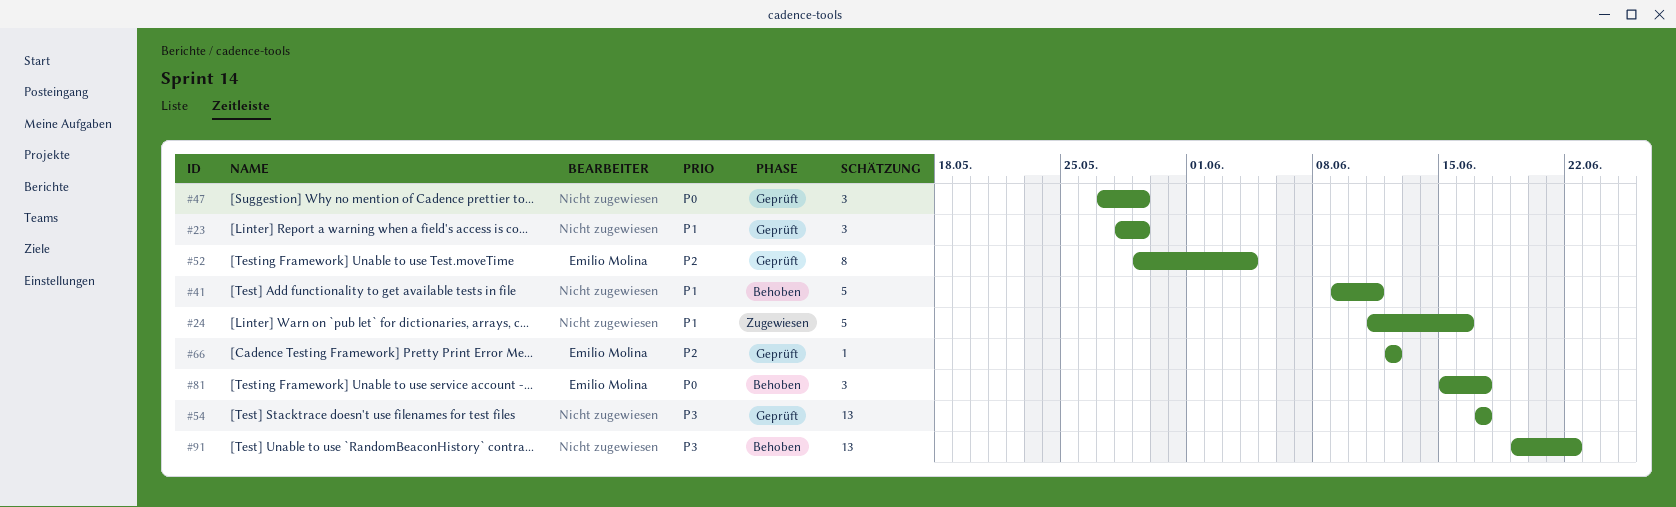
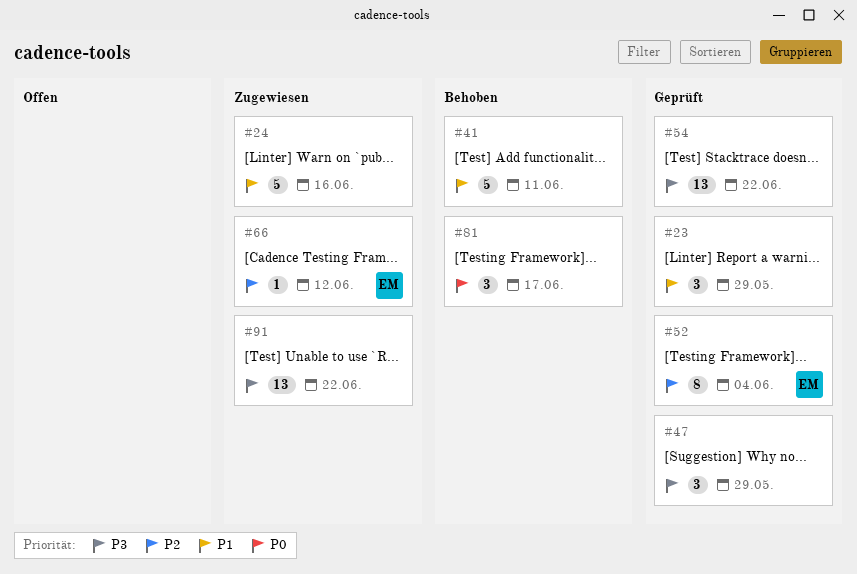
#47, priority: P0 -> P3
#54, due: Jun 17 -> Jun 22
#66, status: Geprüft -> Zugewiesen
#81, owner: Emilio Molina -> none
#91, status: Behoben -> Zugewiesen

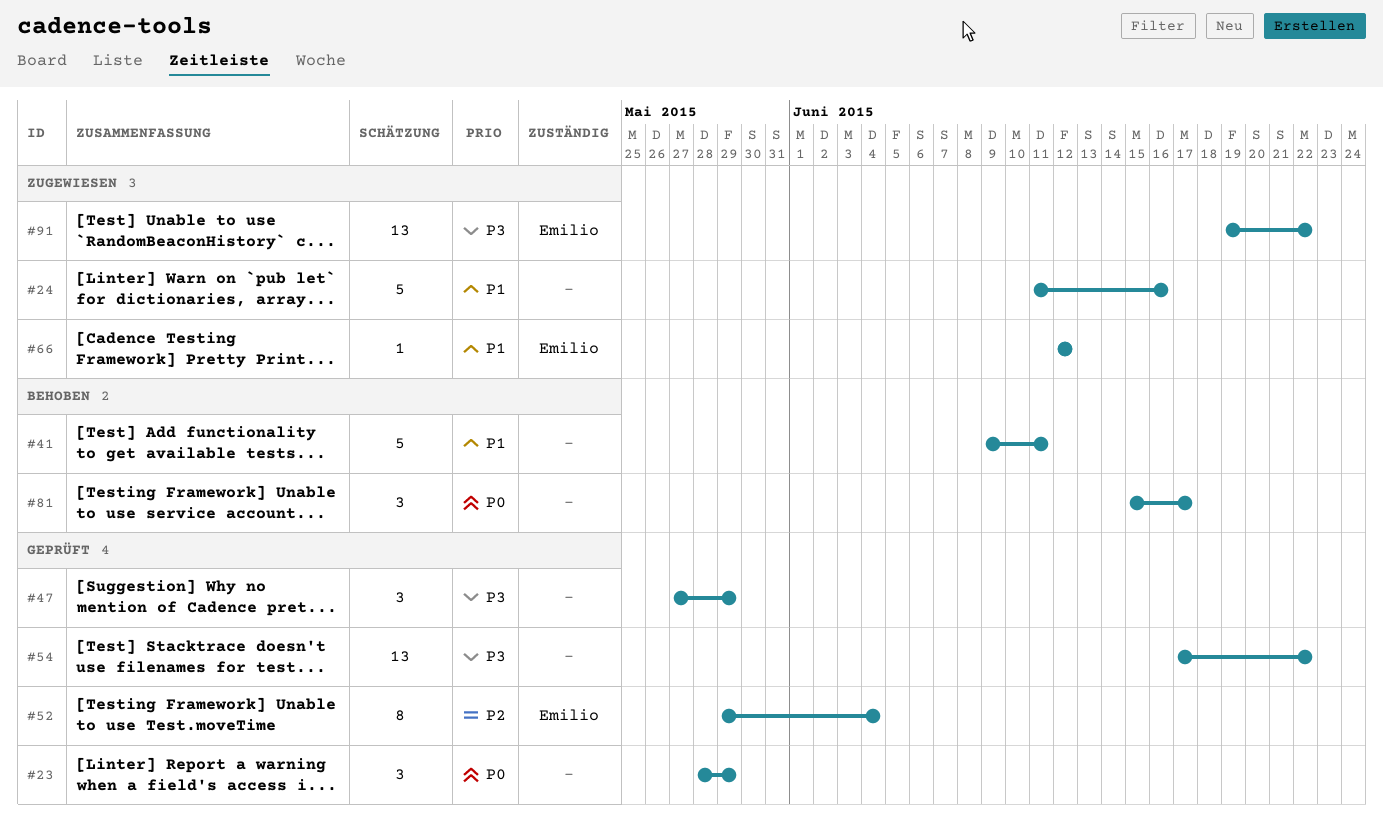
#23, priority: P1 -> P0
#66, priority: P2 -> P1
#91, owner: none -> Emilio

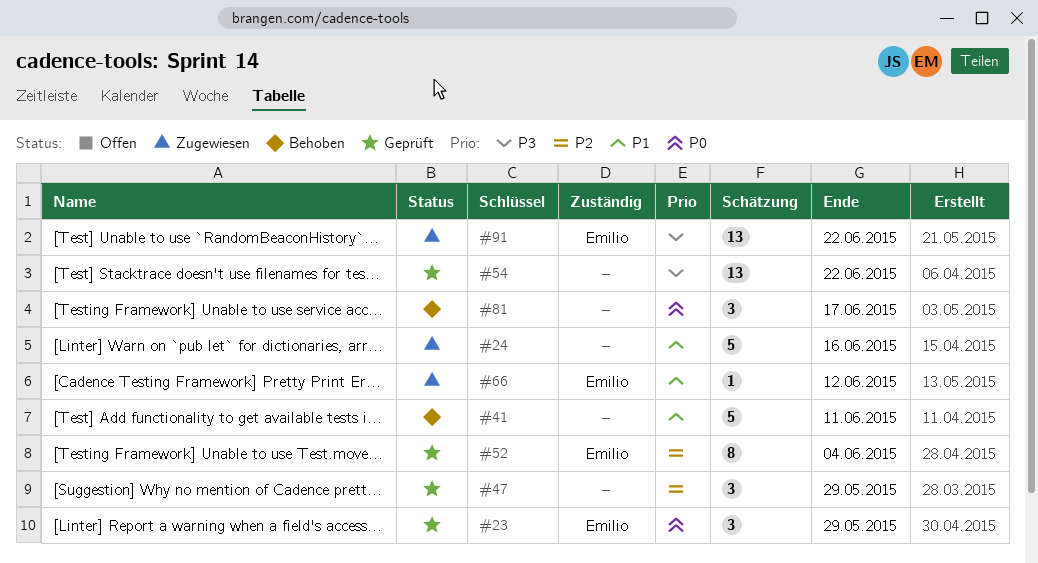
#23, owner: none -> Emilio
#47, priority: P3 -> P2

